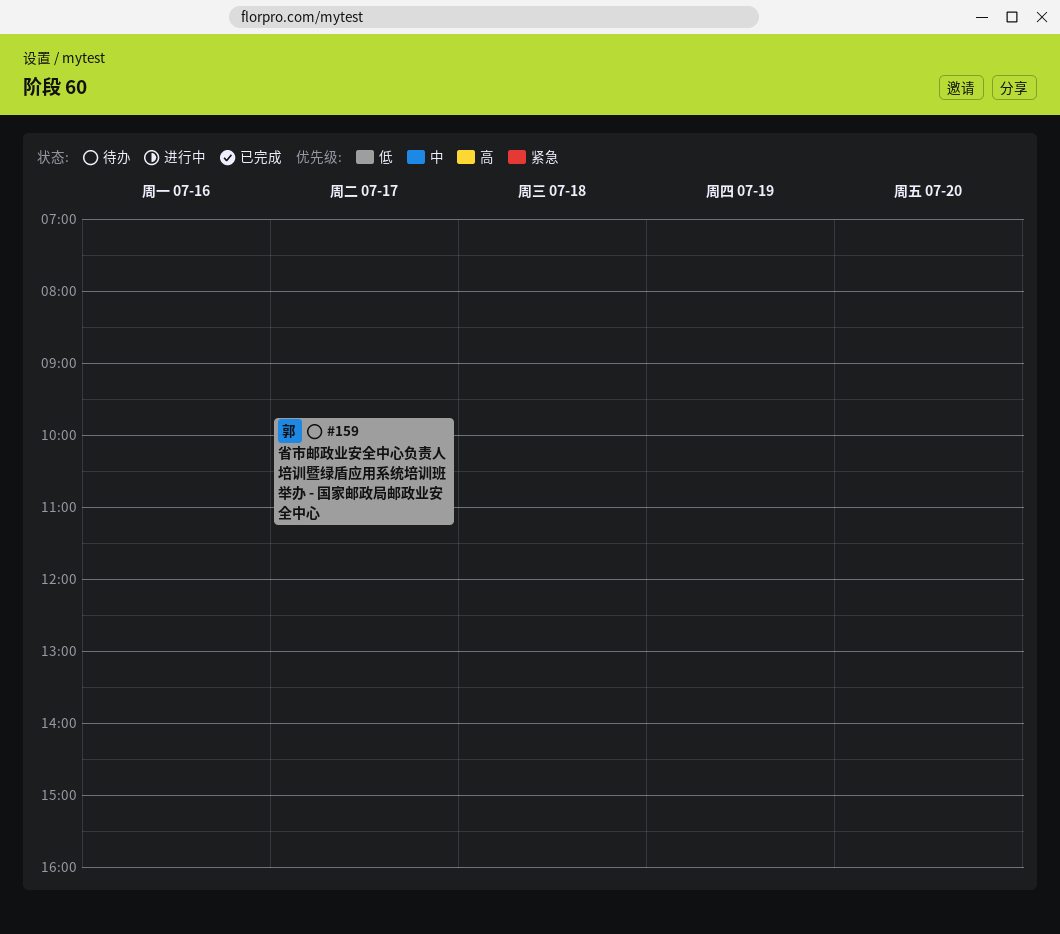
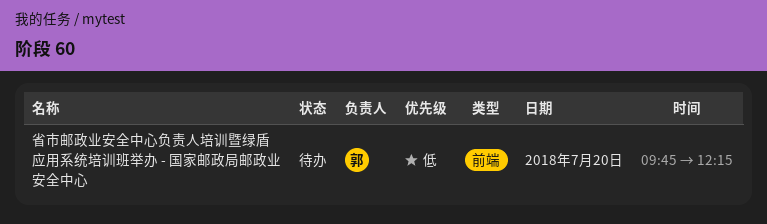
省市邮政业安全中心负责人培训暨绿盾应用系统培训班举办 - 国家邮政局邮政业安全中心, day: Jul 17 -> Jul 20
省市邮政业安全中心负责人培训暨绿盾应用系统培训班举办 - 国家邮政局邮政业安全中心, ends: 11:15 -> 12:15

